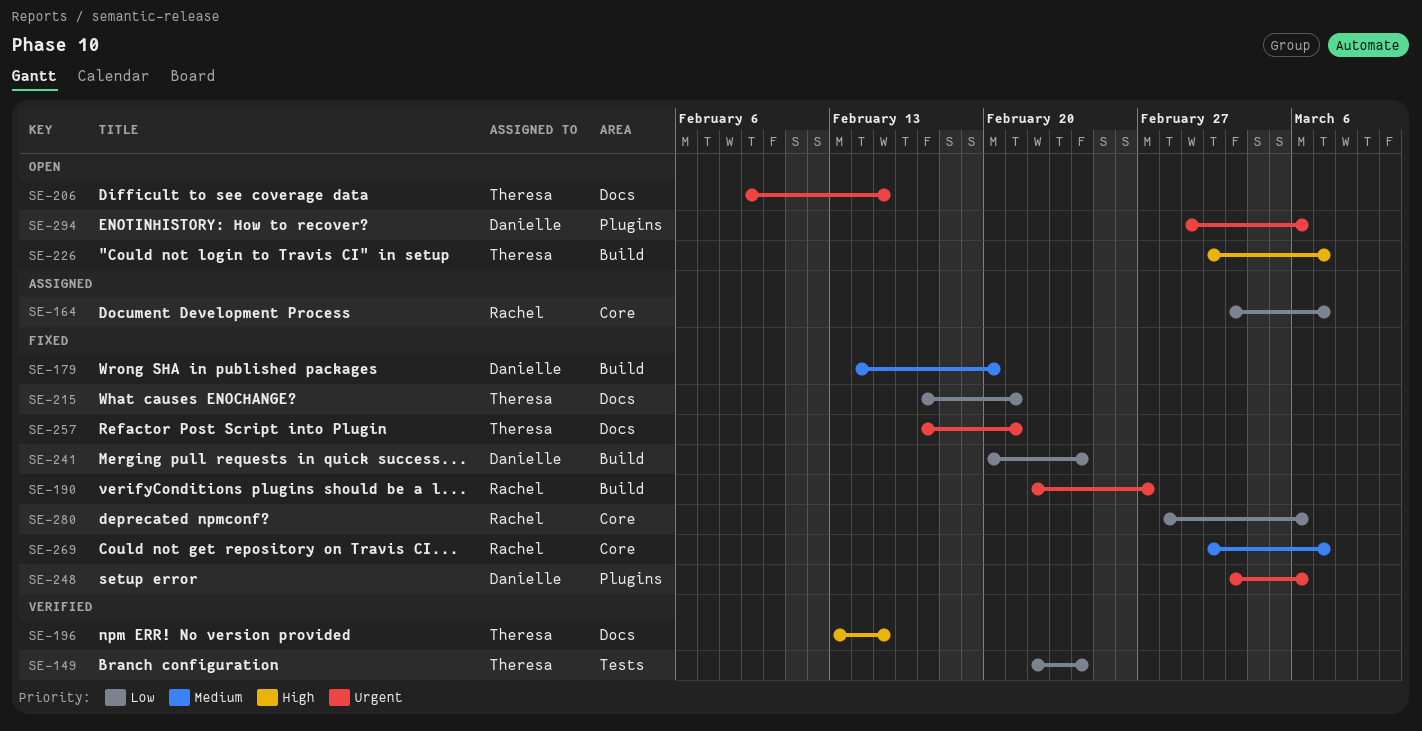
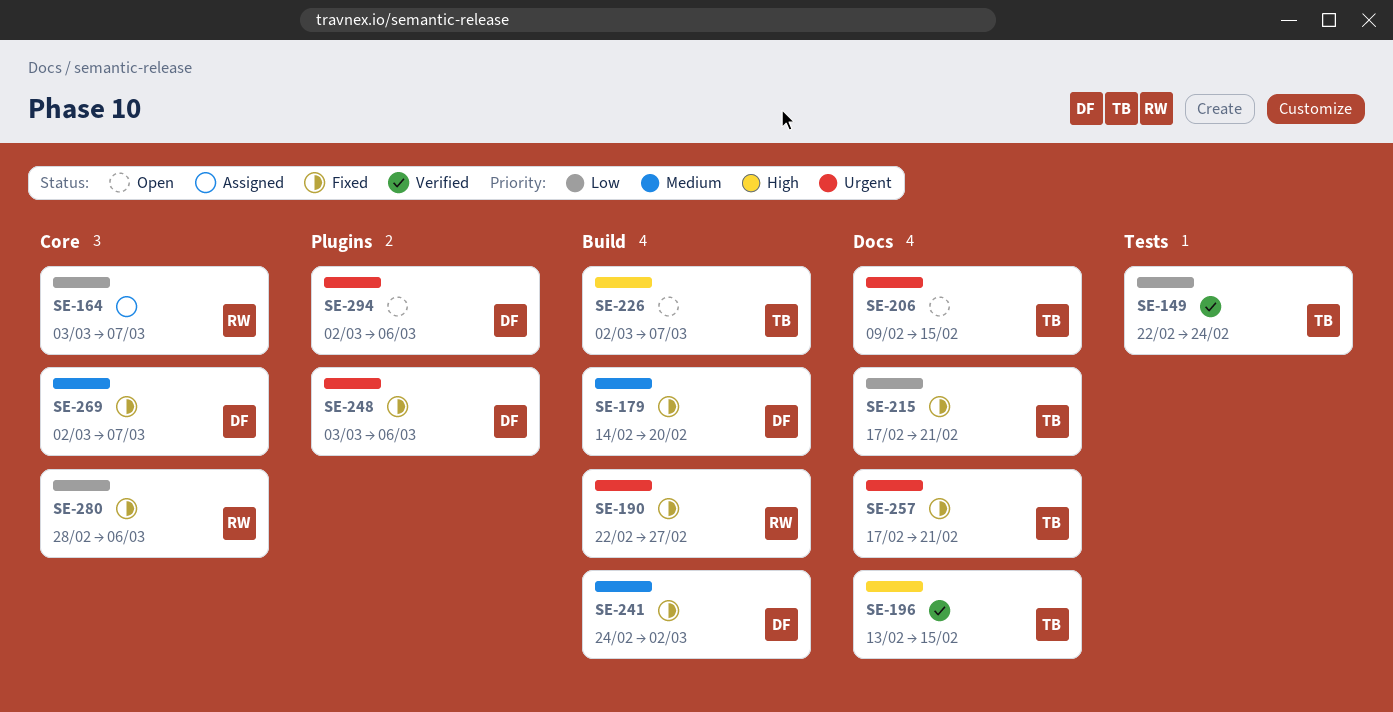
SE-241, priority: Low -> Medium
SE-241, start: Feb 20 -> Feb 24
SE-241, due: Feb 24 -> Mar 2
SE-269, owner: Rachel -> Danielle
SE-294, start: Mar 1 -> Mar 2

